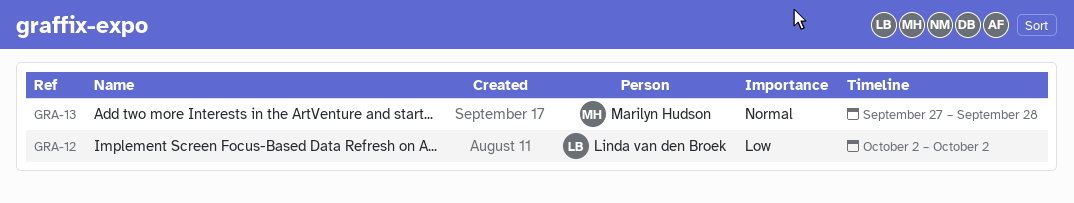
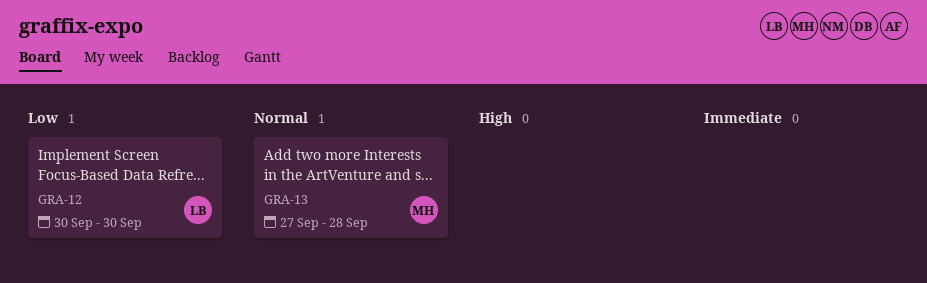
GRA-12, start: Oct 2 -> Sep 30
GRA-12, due: Oct 2 -> Sep 30

